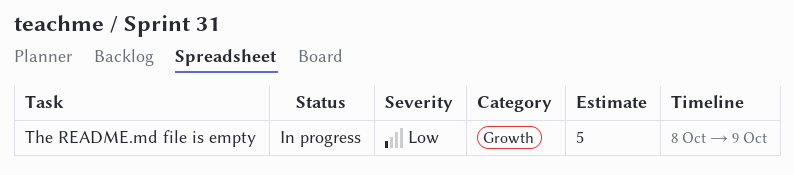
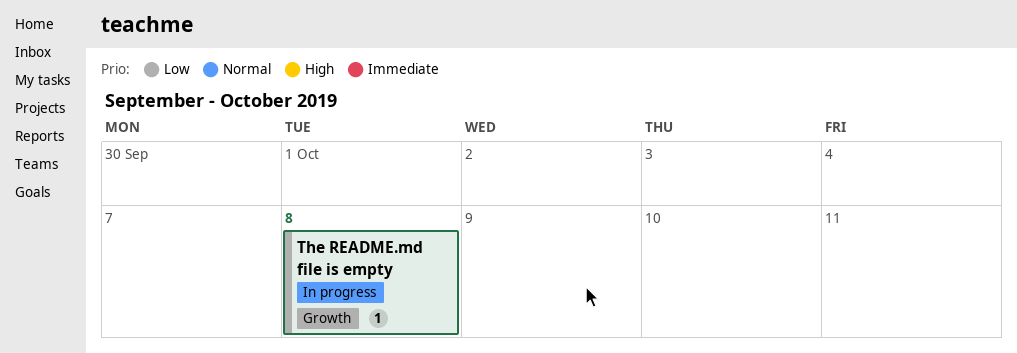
The README.md file is empty, estimate: 5 -> 1
The README.md file is empty, due: Oct 9 -> Oct 8

